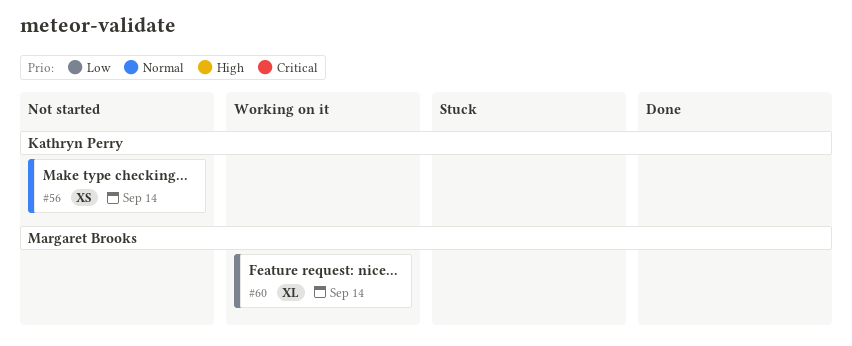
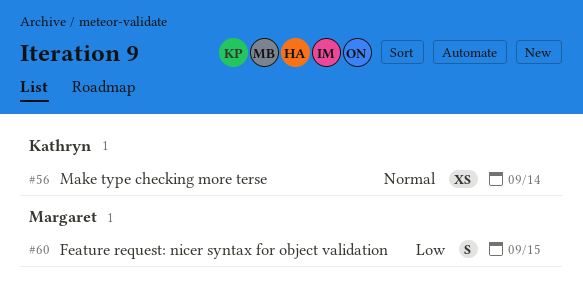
#60, estimate: XL -> S
#60, due: Sep 14 -> Sep 15

